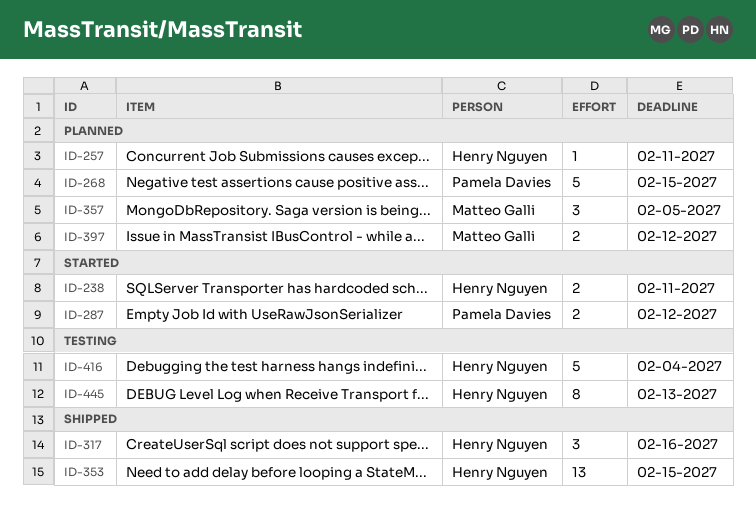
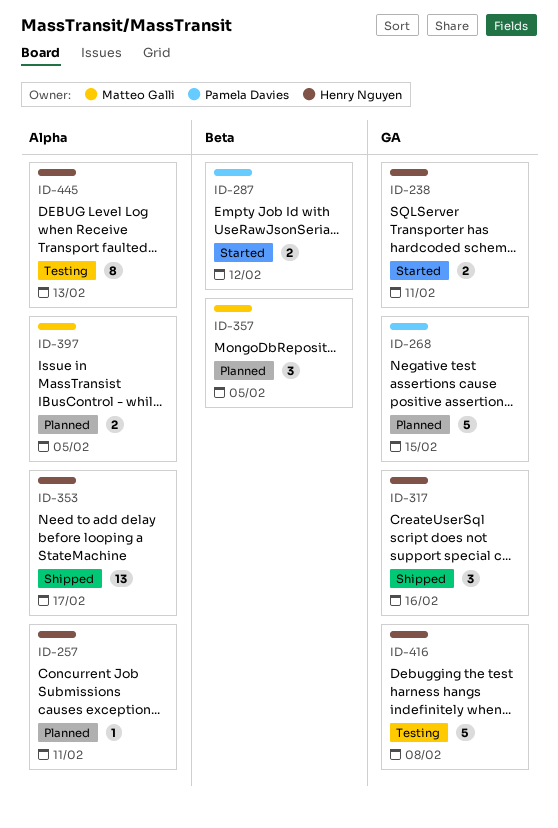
ID-353, due: Feb 15 -> Feb 17
ID-397, due: Feb 12 -> Feb 5
ID-416, due: Feb 4 -> Feb 8

